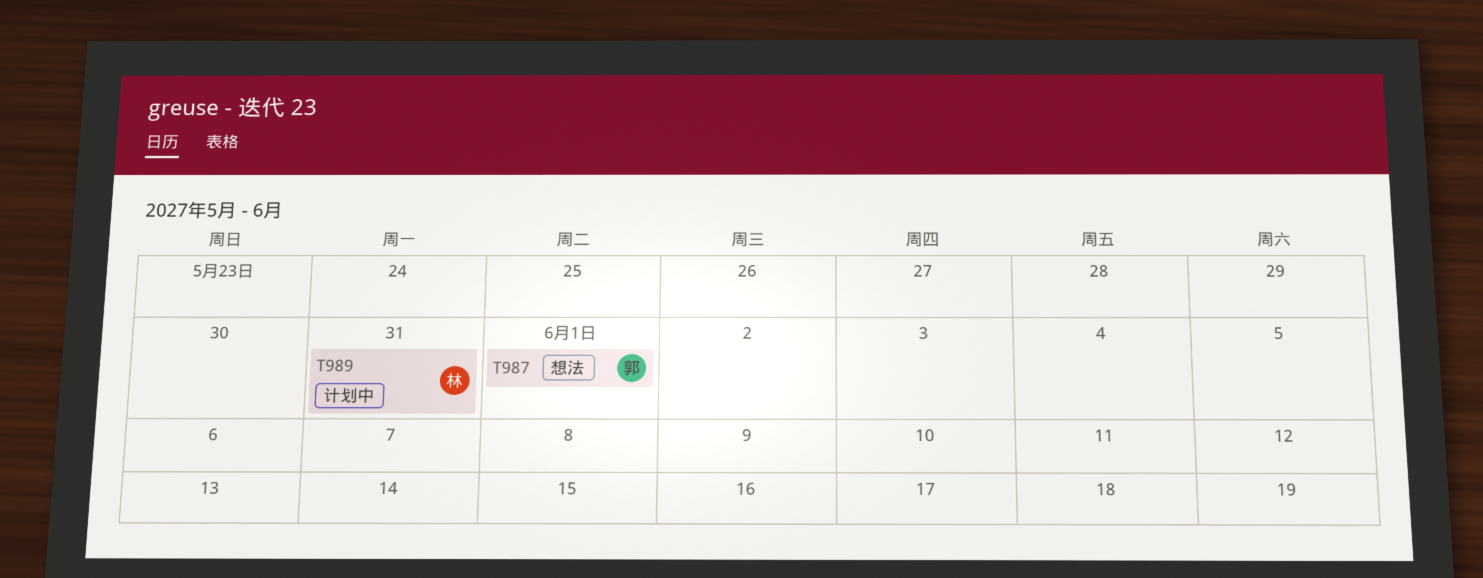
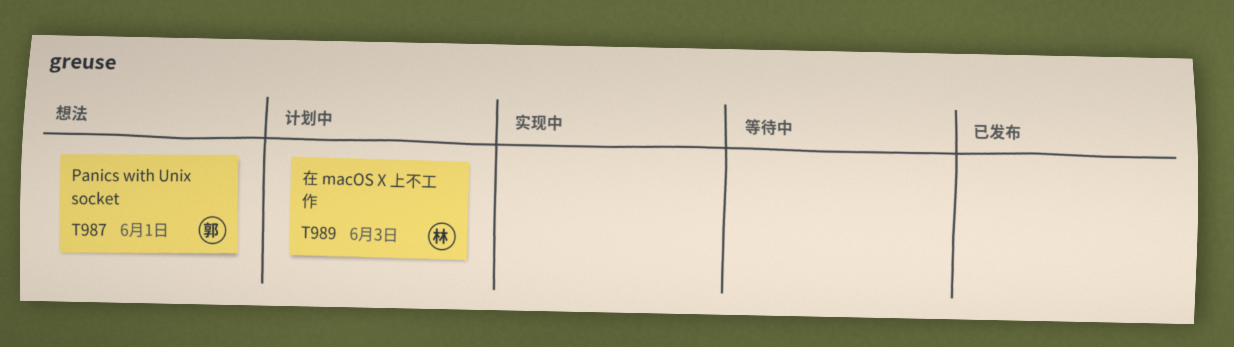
T989, due: May 31 -> Jun 3

